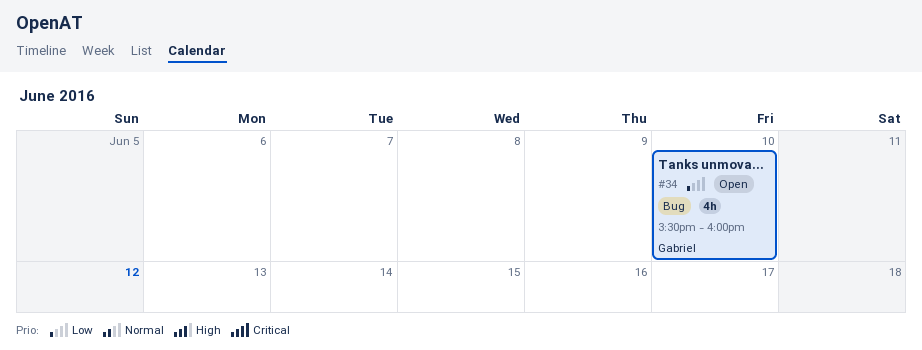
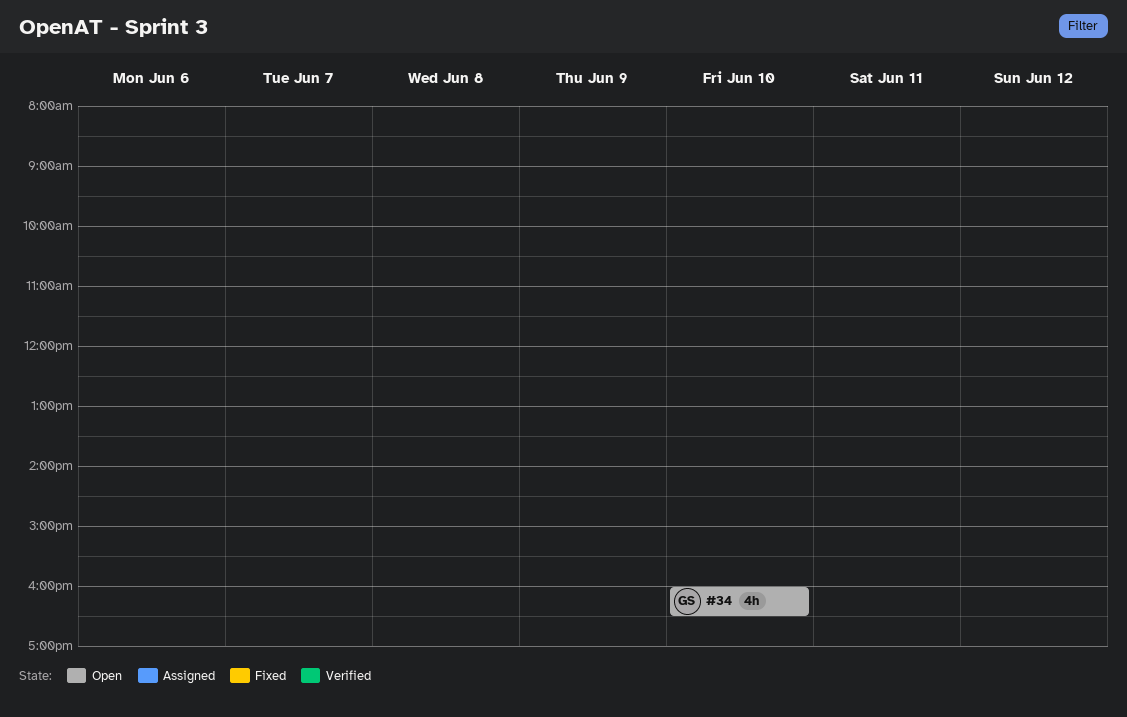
#34, begins: 15:30 -> 16:00
#34, ends: 16:00 -> 16:30

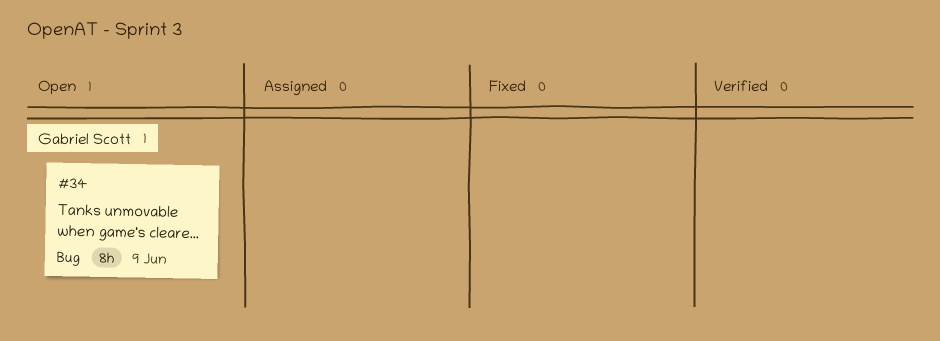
#34, estimate: 4h -> 8h
#34, day: Jun 10 -> Jun 9

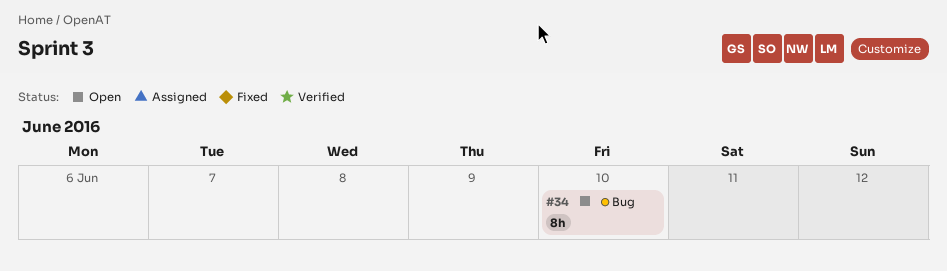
#34, day: Jun 9 -> Jun 10

